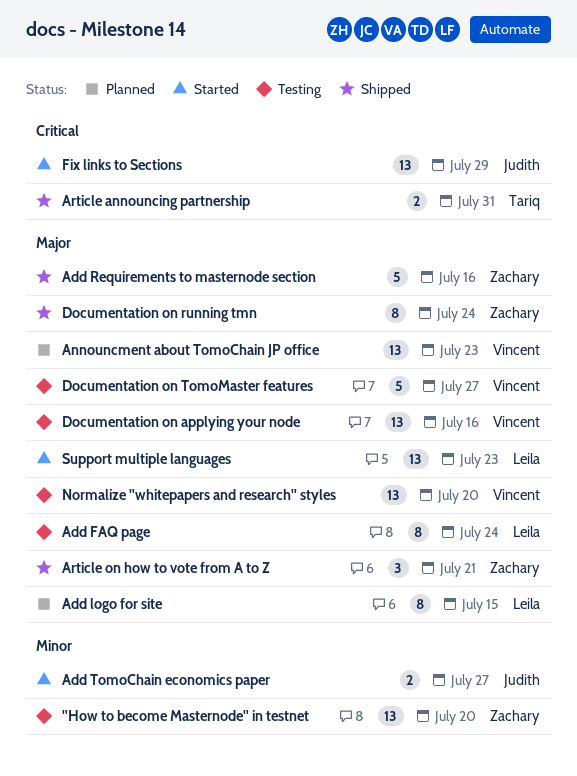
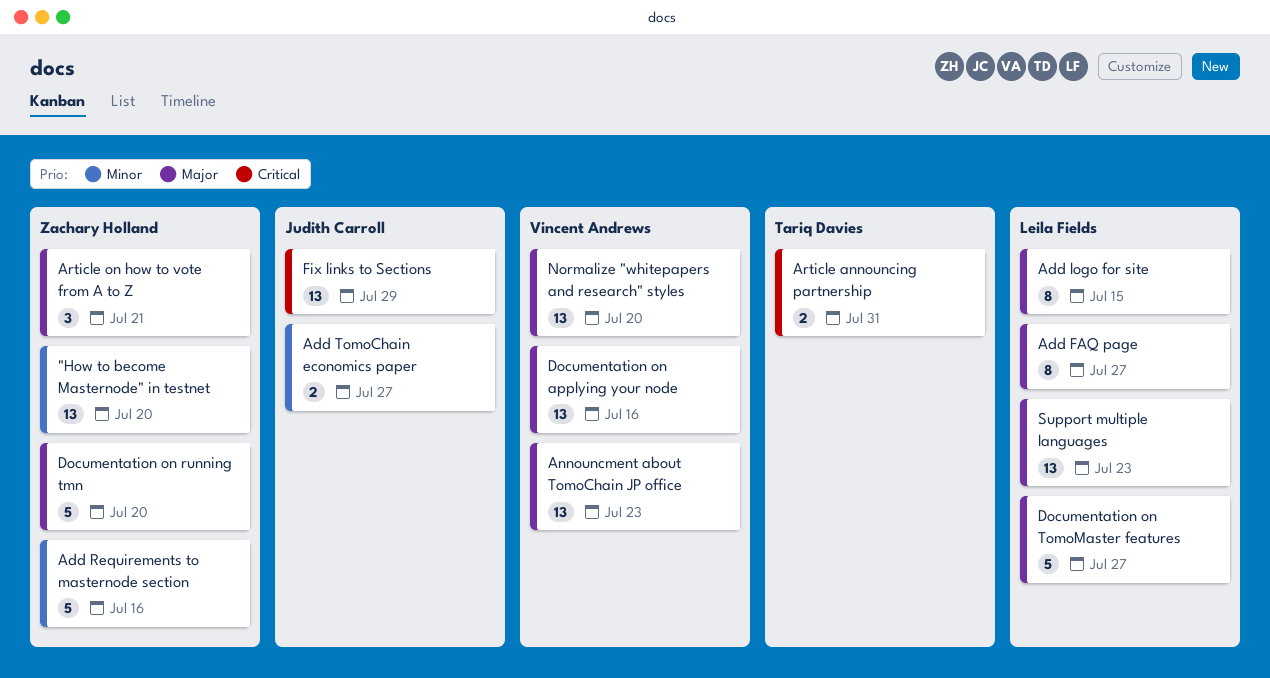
Add FAQ page, due: Jul 24 -> Jul 27
Add Requirements to masternode section, priority: Major -> Minor
Documentation on running tmn, estimate: 8 -> 5
Documentation on running tmn, due: Jul 24 -> Jul 20
Documentation on TomoMaster features, owner: Vincent Andrews -> Leila Fields

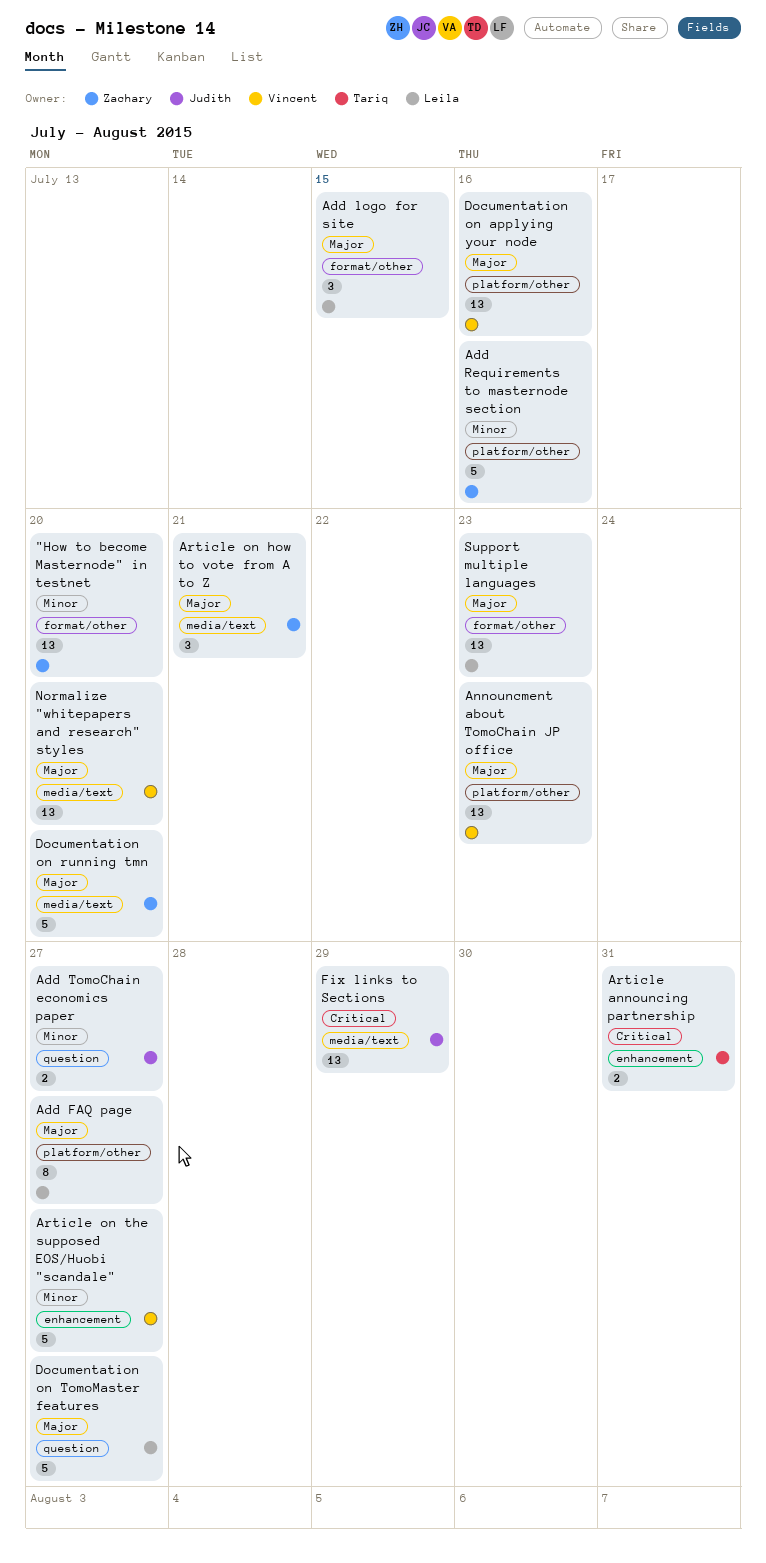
Add logo for site, estimate: 8 -> 3
Article on the supposed EOS/Huobi "scandale": none -> present

